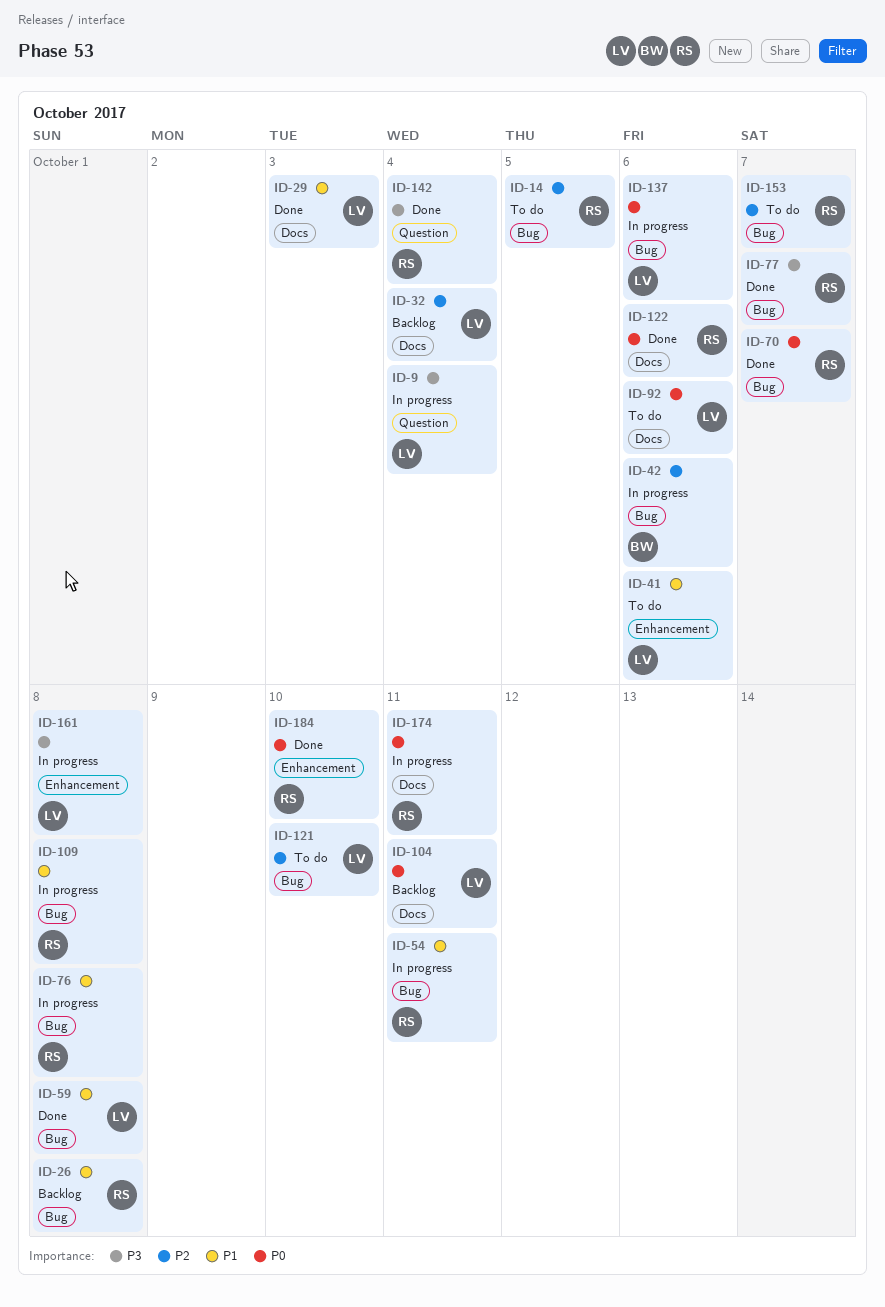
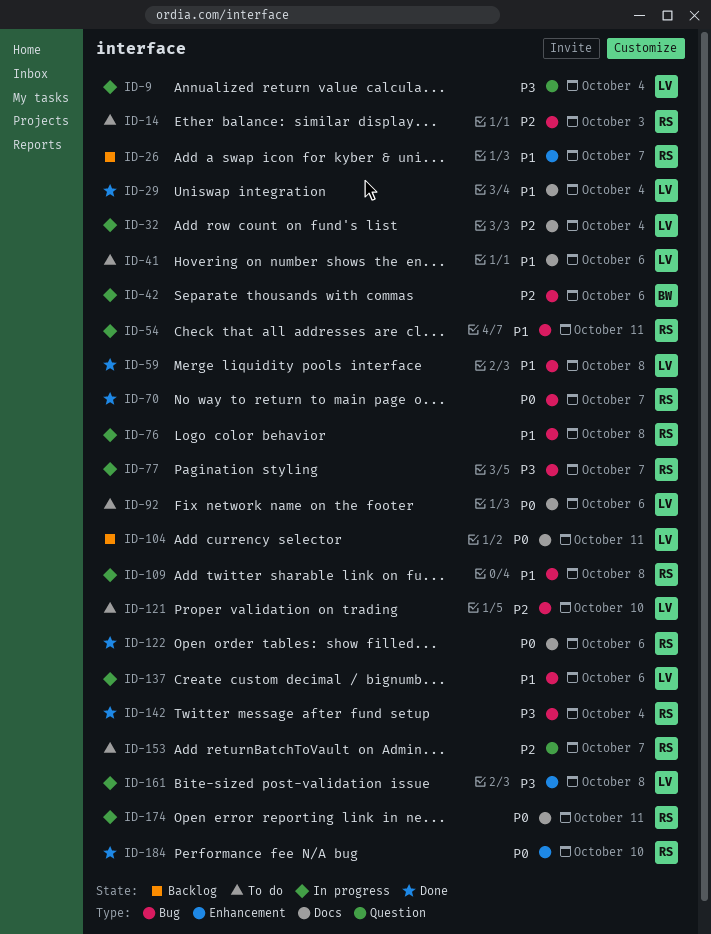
ID-14, due: Oct 5 -> Oct 3
ID-26, label: Bug -> Enhancement
ID-26, due: Oct 8 -> Oct 7
ID-29, due: Oct 3 -> Oct 4
ID-32, status: Backlog -> In progress
ID-41, label: Enhancement -> Docs
ID-77, status: Done -> In progress
ID-137, priority: P0 -> P1
ID-142, label: Question -> Bug
ID-153, label: Bug -> Question

